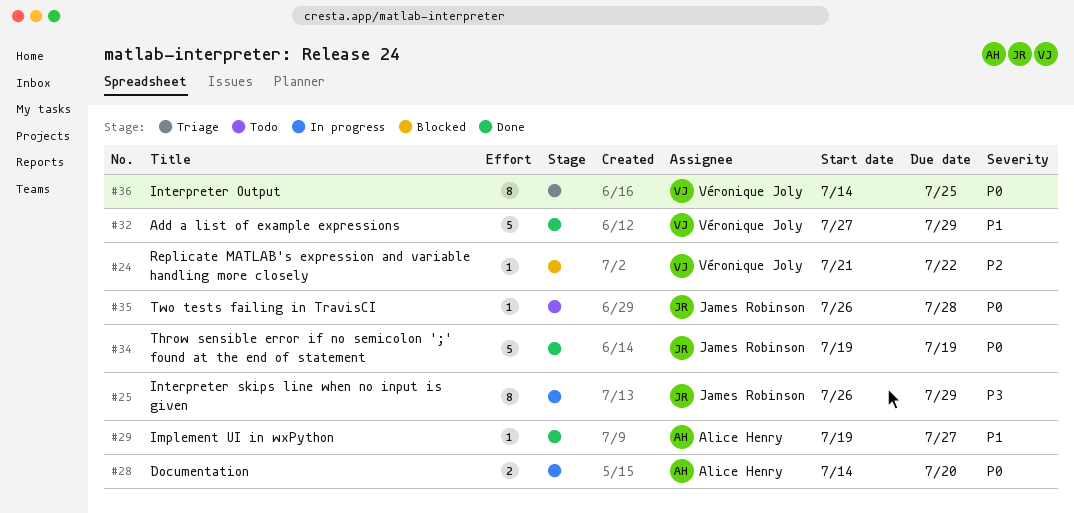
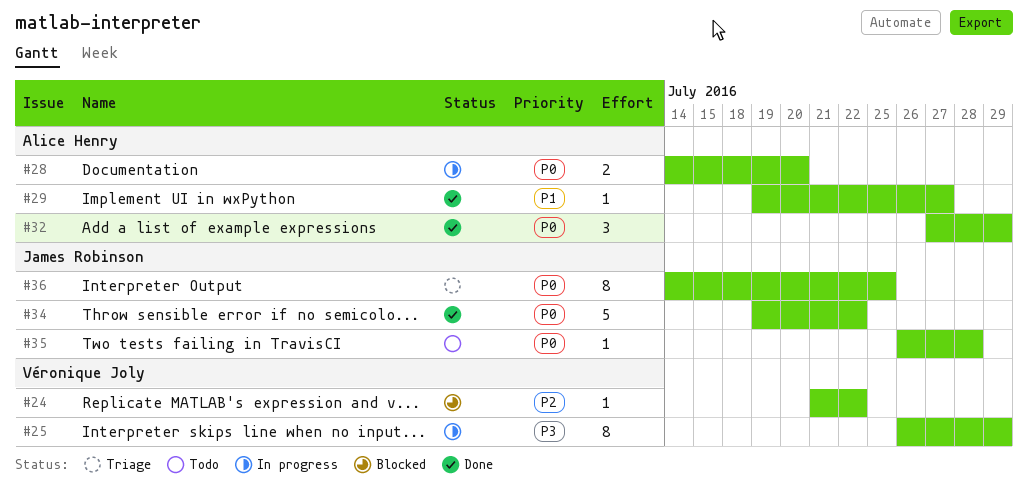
#25, owner: James Robinson -> Véronique Joly
#32, owner: Véronique Joly -> Alice Henry
#32, priority: P1 -> P0
#32, estimate: 5 -> 3
#34, due: Jul 19 -> Jul 22
#36, owner: Véronique Joly -> James Robinson

